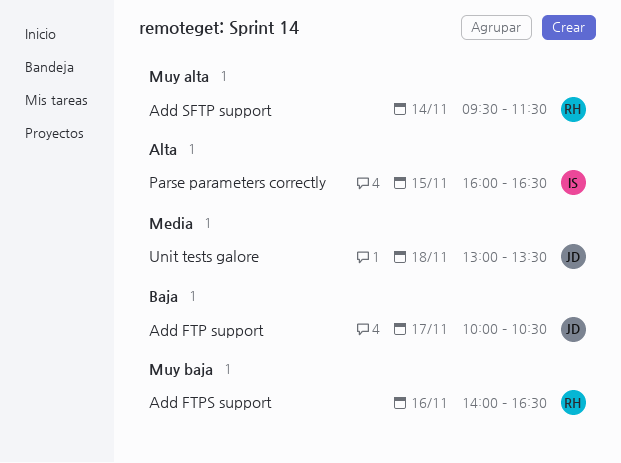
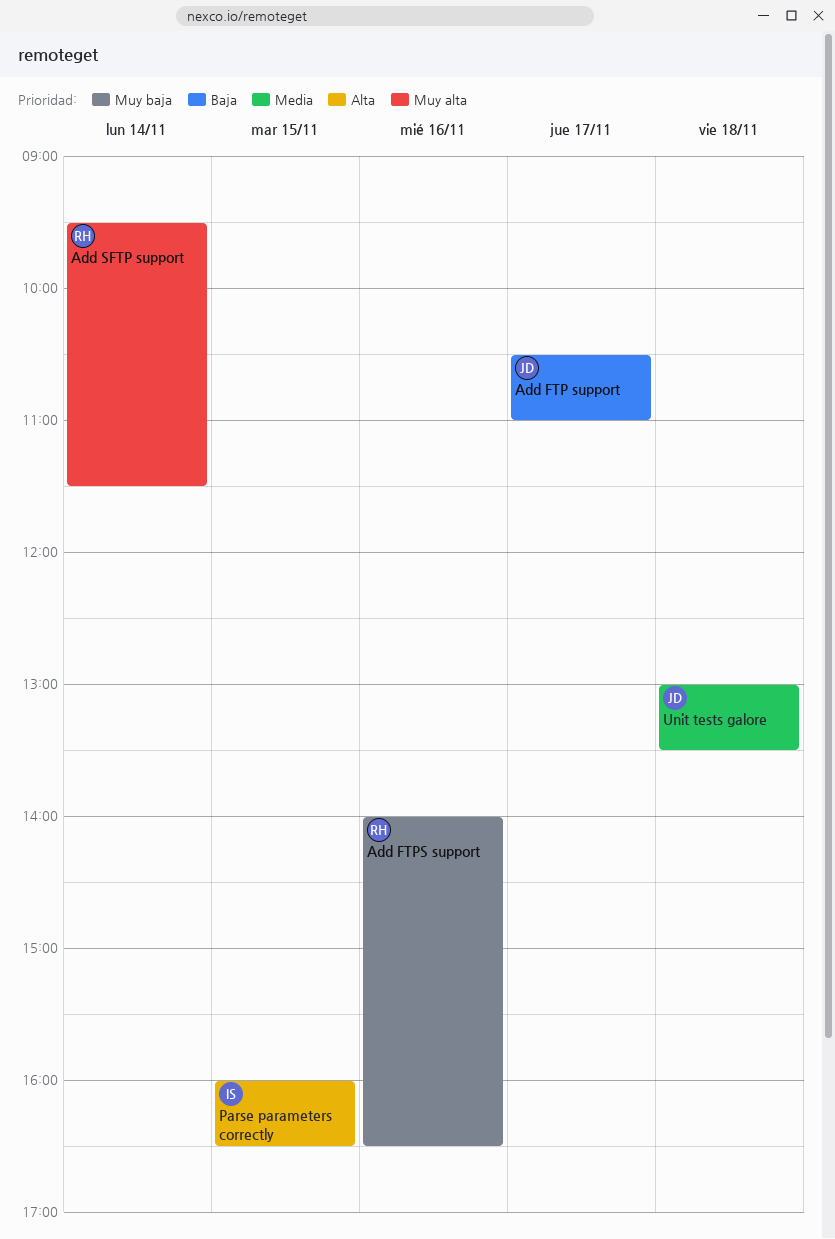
Add FTP support, begins: 10:00 -> 10:30
Add FTP support, ends: 10:30 -> 11:00

